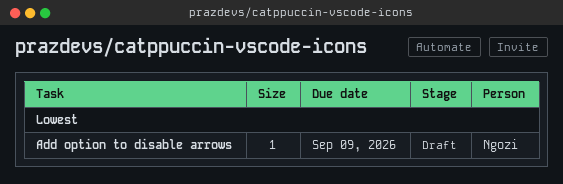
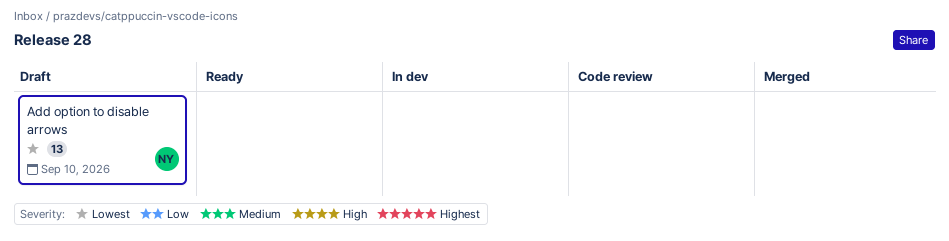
Add option to disable arrows, estimate: 1 -> 13
Add option to disable arrows, due: Sep 9 -> Sep 10

